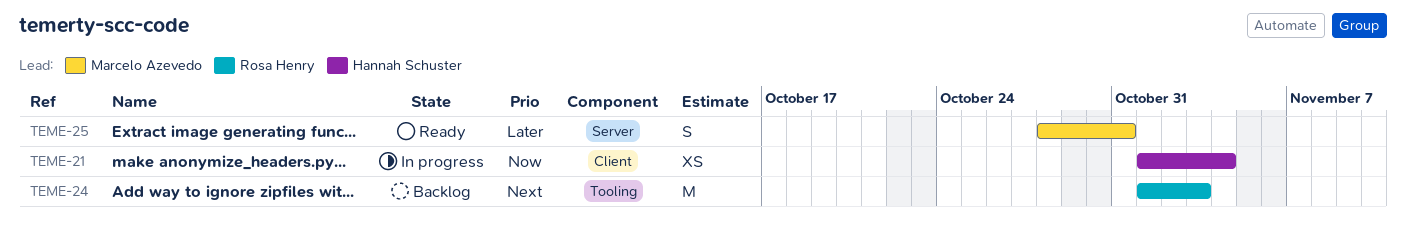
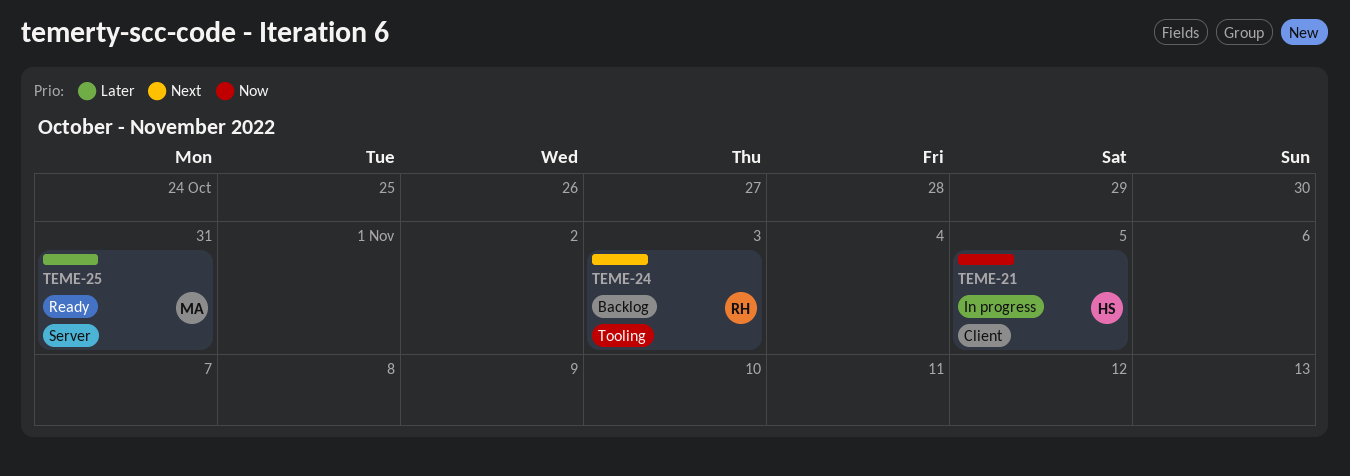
TEME-21, due: Nov 4 -> Nov 5

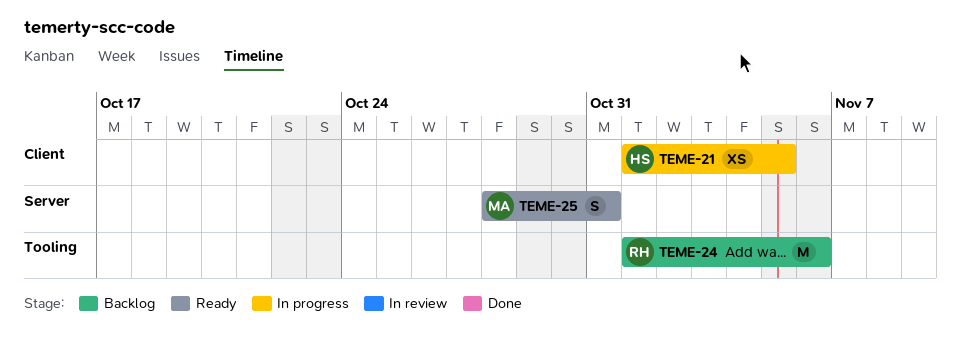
TEME-24, due: Nov 3 -> Nov 6

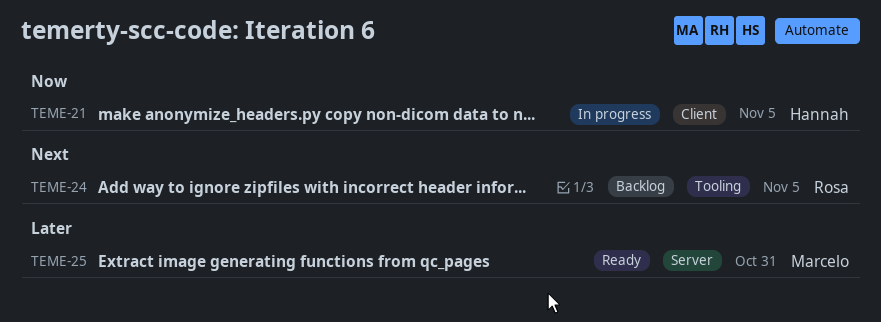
TEME-24, due: Nov 6 -> Nov 5

